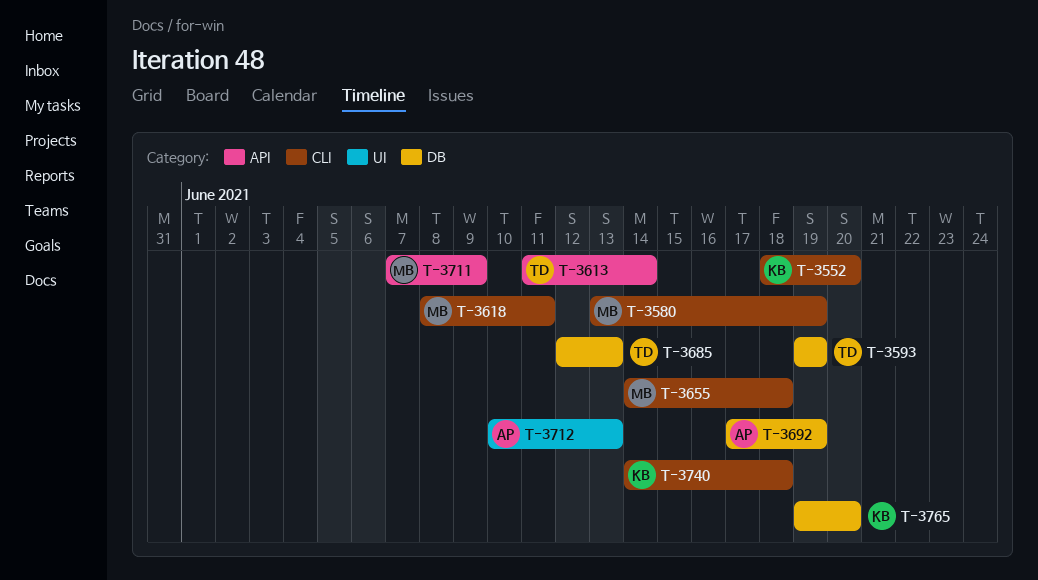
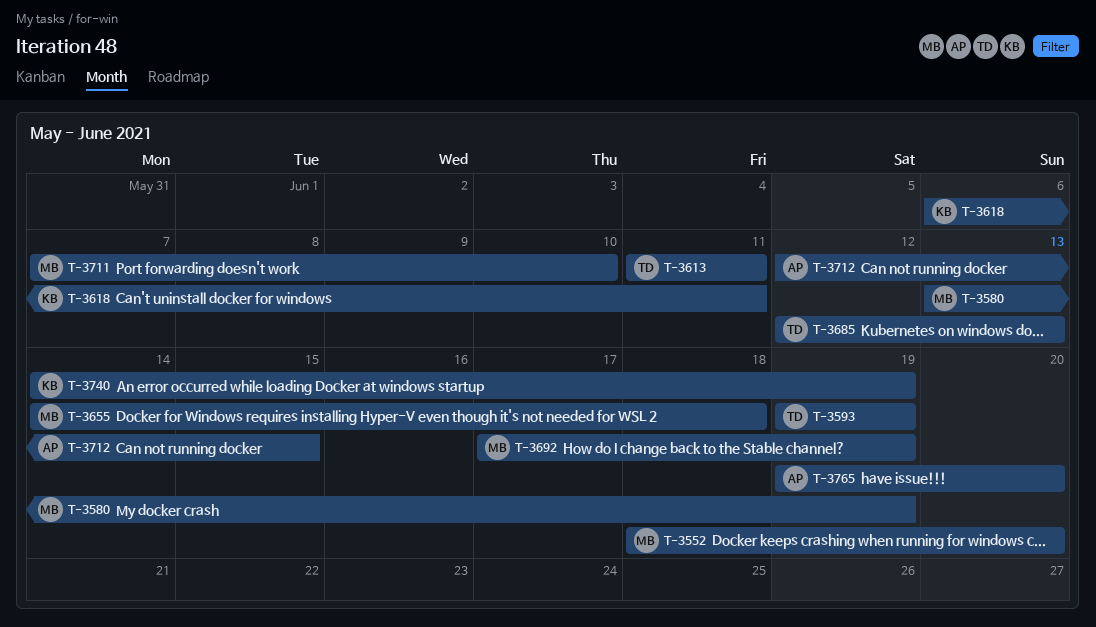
T-3552, owner: KB -> MB
T-3613, due: Jun 14 -> Jun 11
T-3618, owner: MB -> KB
T-3618, start: Jun 8 -> Jun 6
T-3692, owner: AP -> MB
T-3711, due: Jun 9 -> Jun 10
T-3712, start: Jun 10 -> Jun 12
T-3712, due: Jun 13 -> Jun 15
T-3740, due: Jun 18 -> Jun 19
T-3765, owner: KB -> AP

